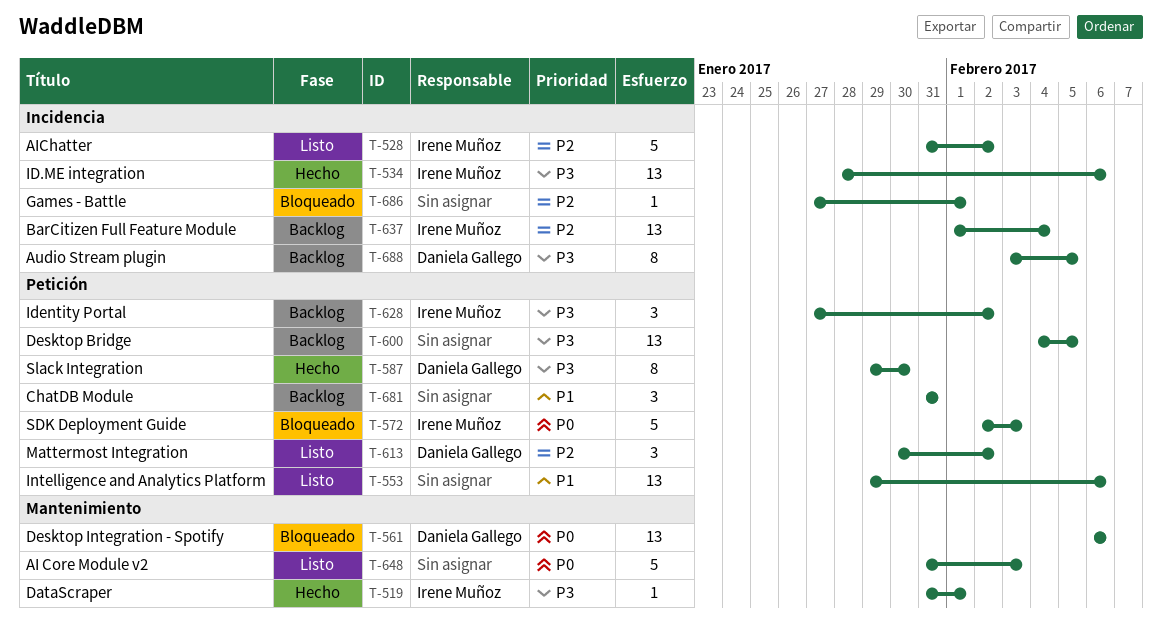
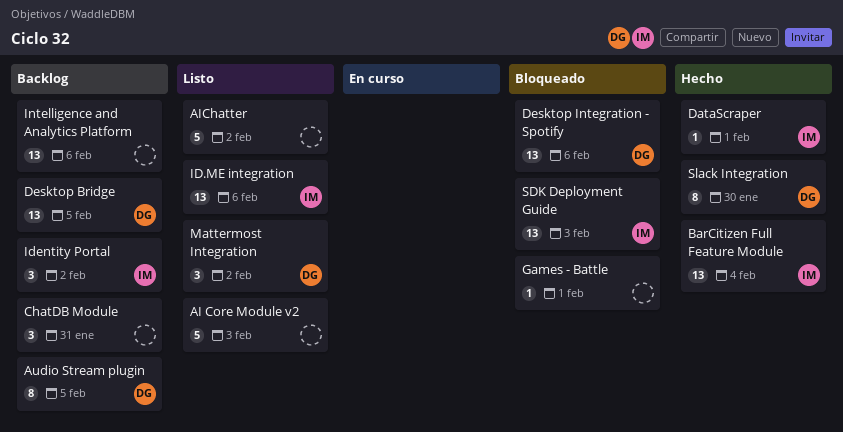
AIChatter, owner: Irene Muñoz -> none
BarCitizen Full Feature Module, status: Backlog -> Hecho
Desktop Bridge, owner: none -> Daniela Gallego
ID.ME integration, status: Hecho -> Listo
Intelligence and Analytics Platform, status: Listo -> Backlog
SDK Deployment Guide, estimate: 5 -> 13

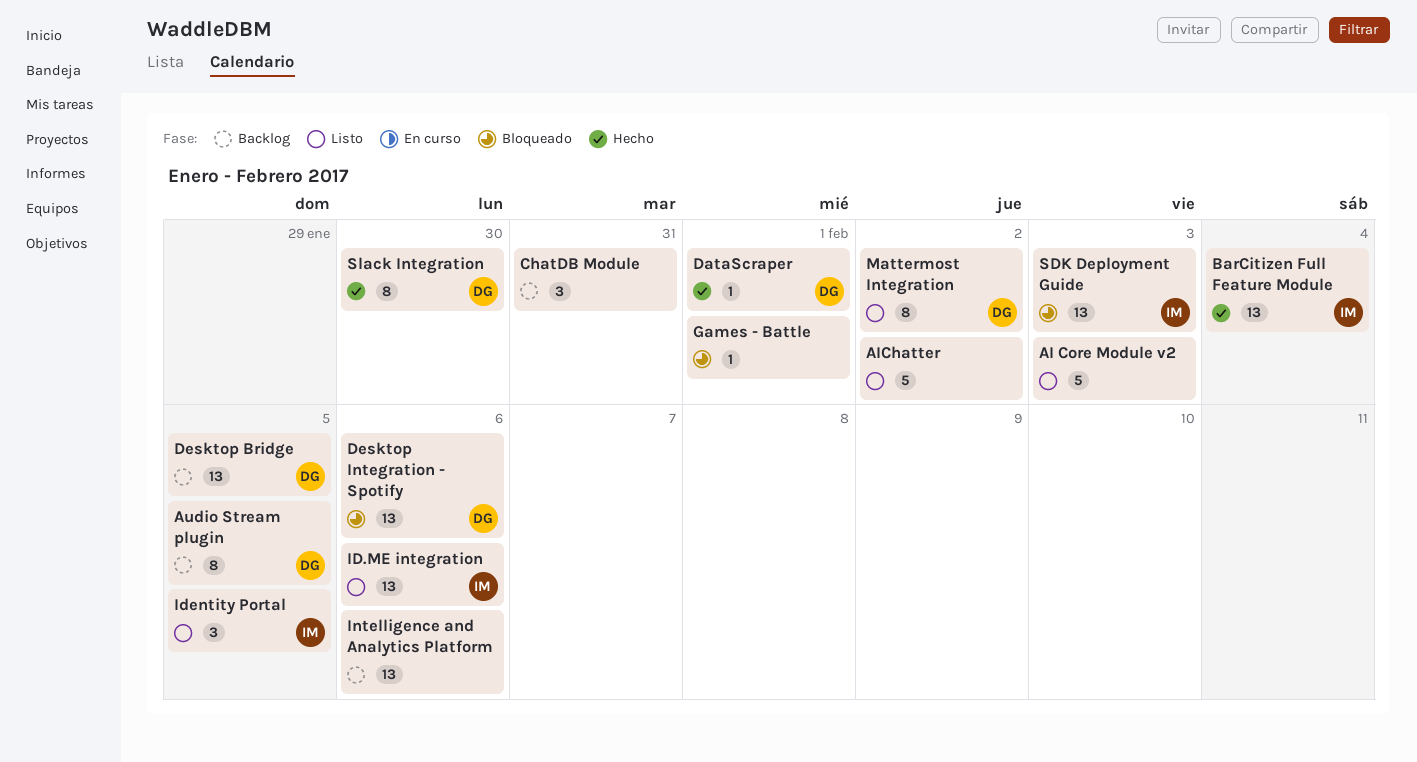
DataScraper, owner: IM -> DG
Identity Portal, status: Backlog -> Listo
Identity Portal, due: Feb 2 -> Feb 5
Mattermost Integration, estimate: 3 -> 8

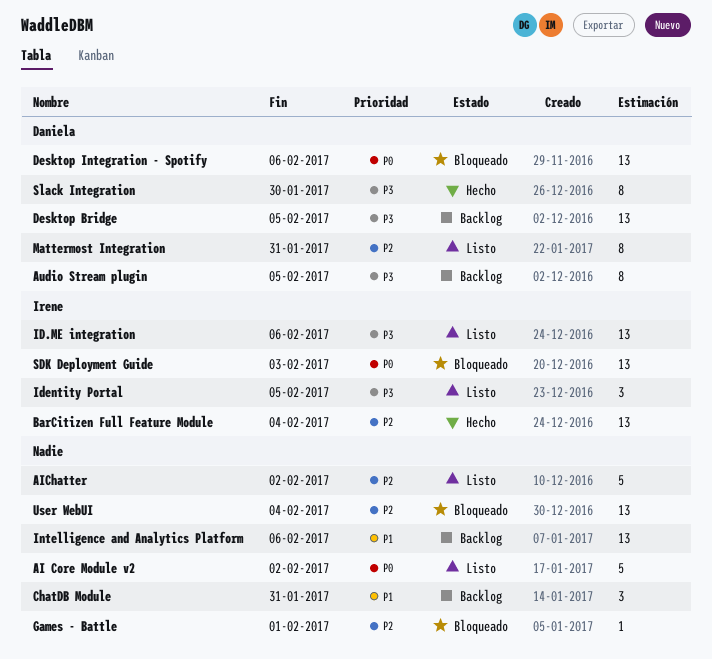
AI Core Module v2, due: Feb 3 -> Feb 2
DataScraper: present -> none
Mattermost Integration, due: Feb 2 -> Jan 31
User WebUI: none -> present

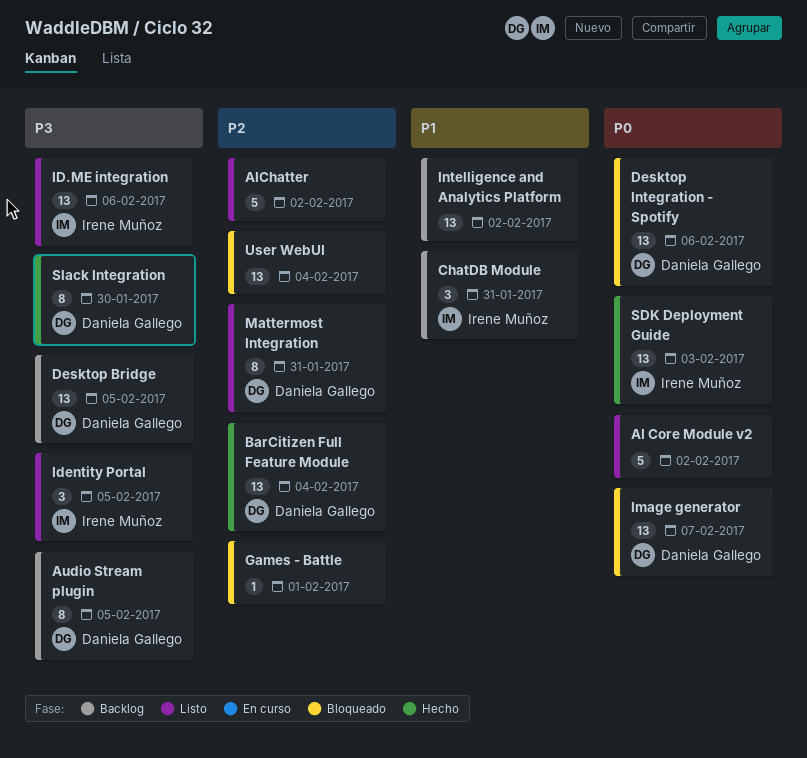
BarCitizen Full Feature Module, owner: Irene Muñoz -> Daniela Gallego
ChatDB Module, owner: none -> Irene Muñoz
Image generator: none -> present
Intelligence and Analytics Platform, due: Feb 6 -> Feb 2
SDK Deployment Guide, status: Bloqueado -> Hecho

